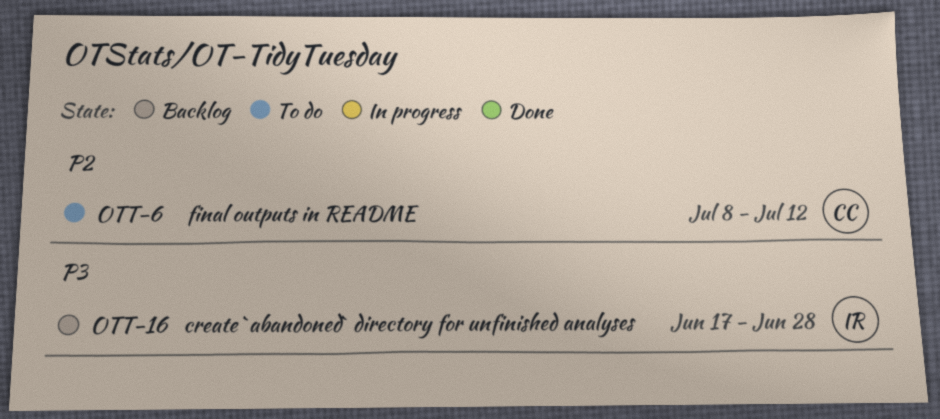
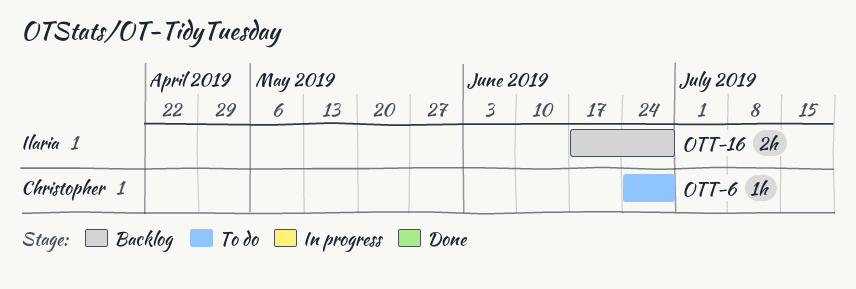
OTT-6, start: Jul 8 -> Jun 24
OTT-6, due: Jul 12 -> Jun 28

